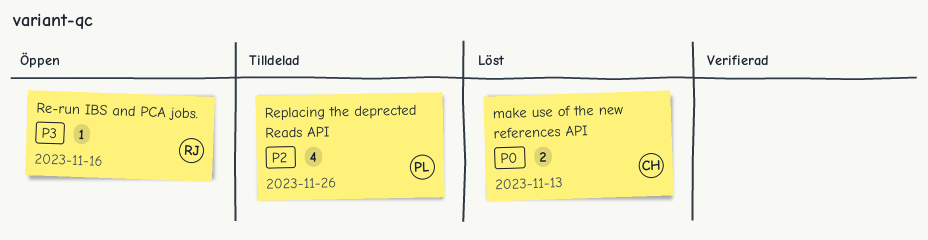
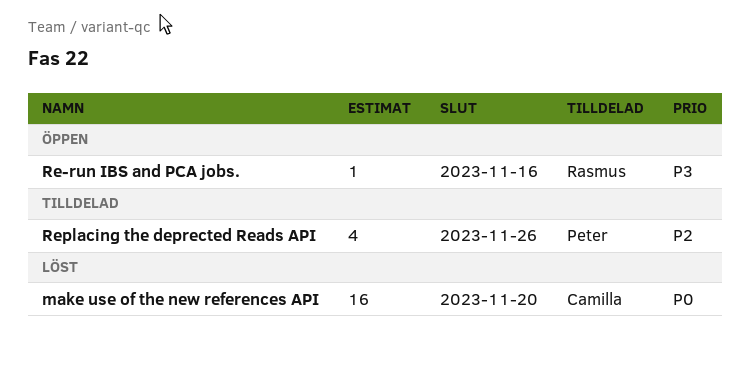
make use of the new references API, estimate: 2 -> 16
make use of the new references API, due: Nov 13 -> Nov 20

